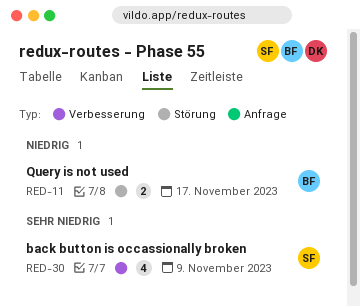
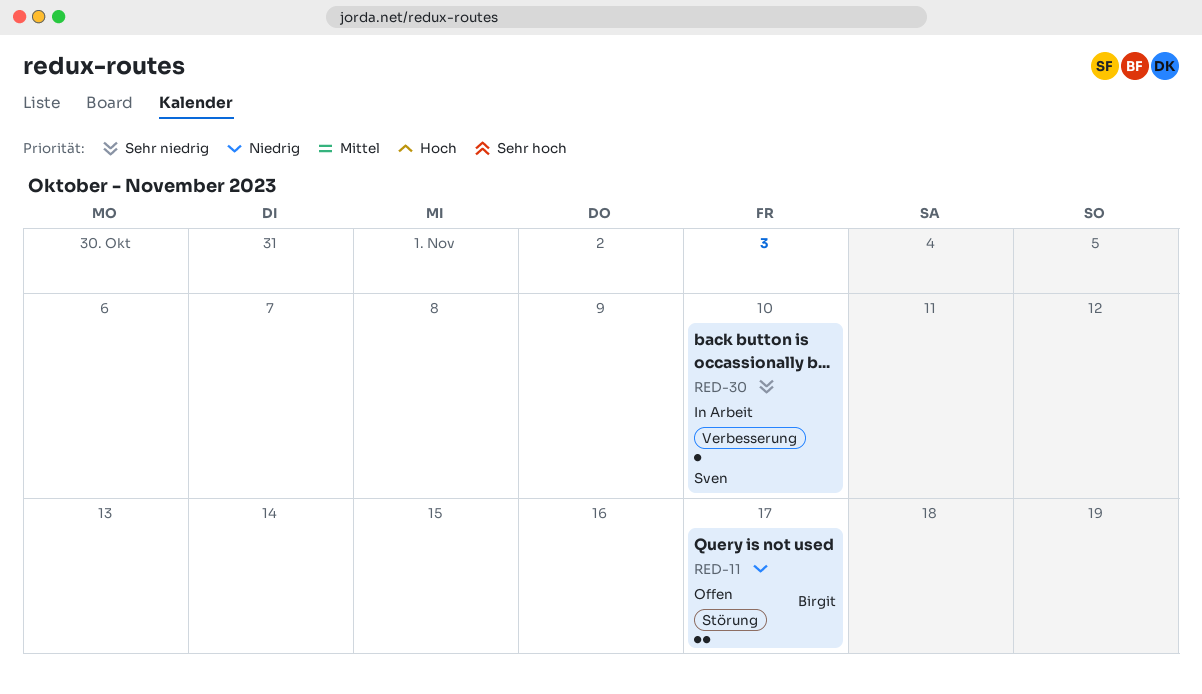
RED-30, estimate: 4 -> 1
RED-30, due: Nov 9 -> Nov 10

